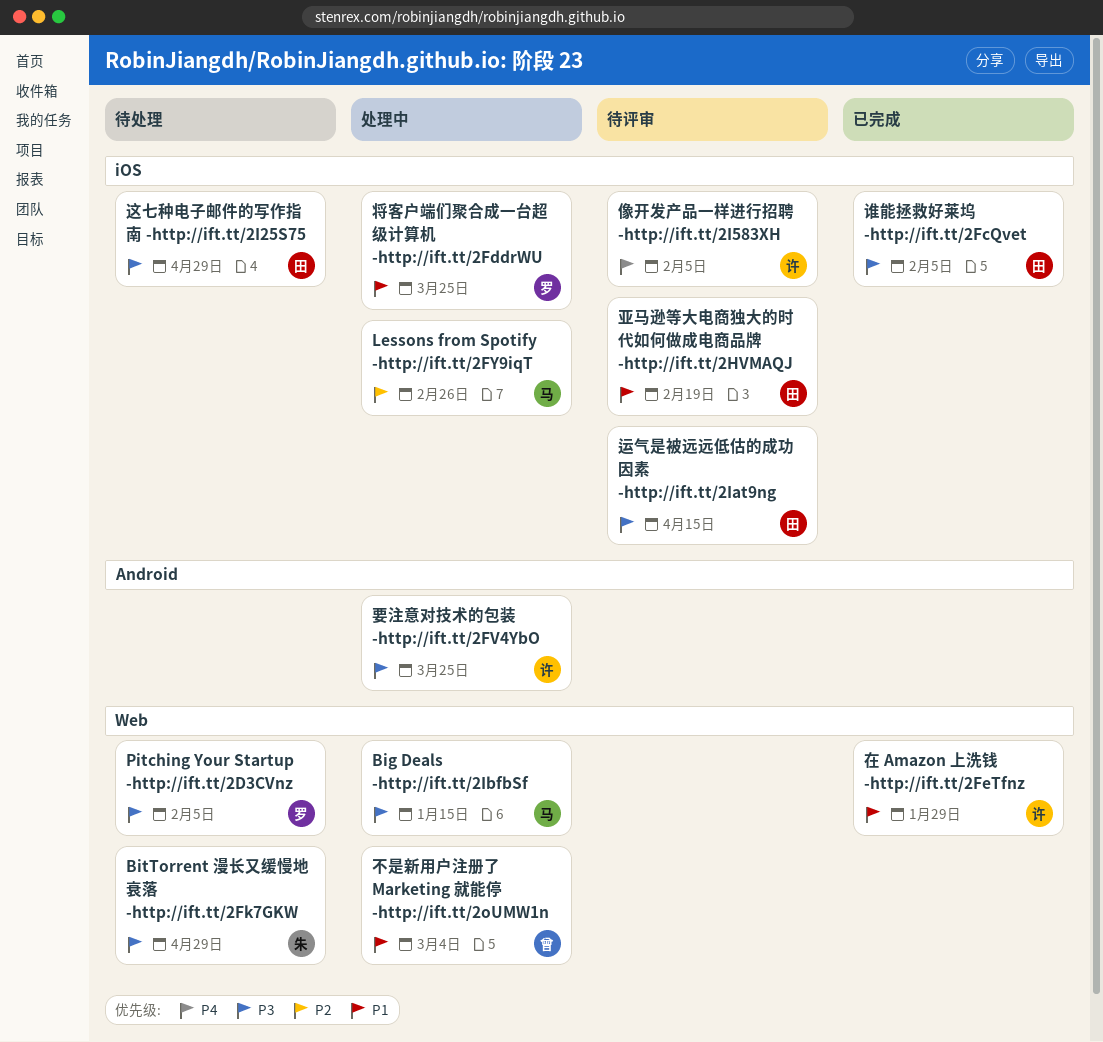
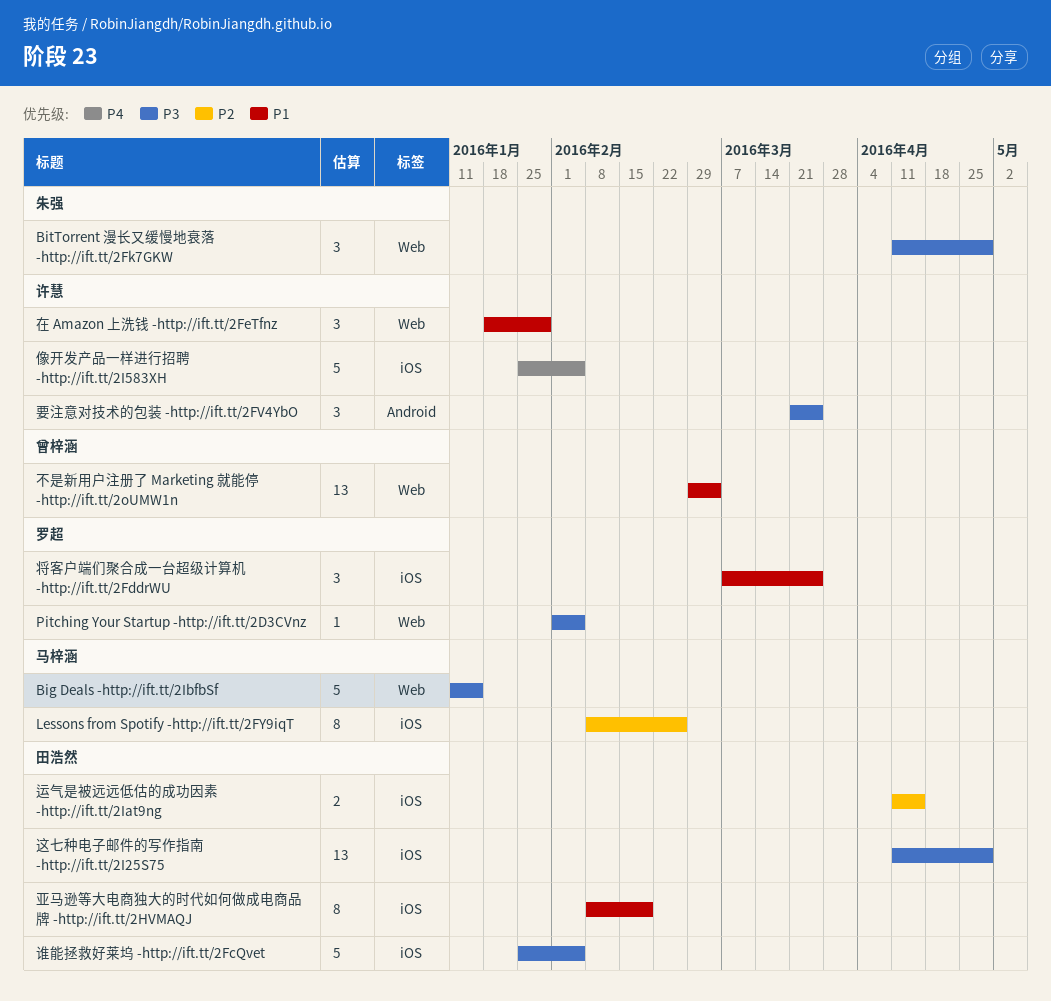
运气是被远远低估的成功因素 -http://ift.tt/2Iat9ng, priority: P3 -> P2

